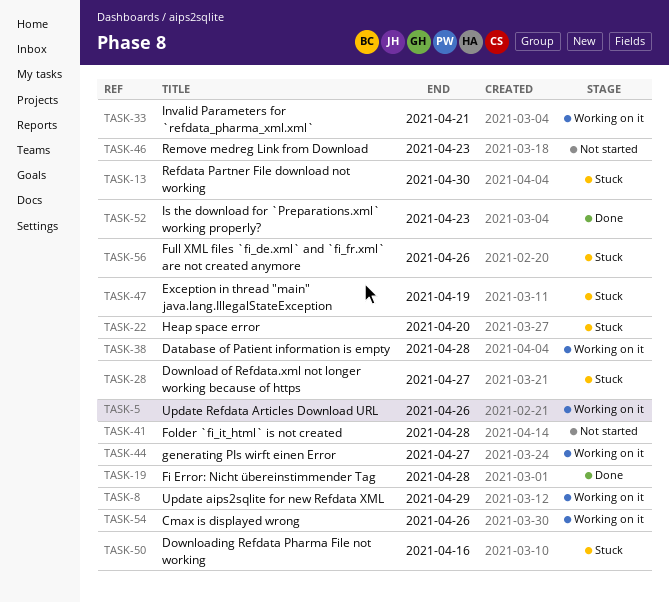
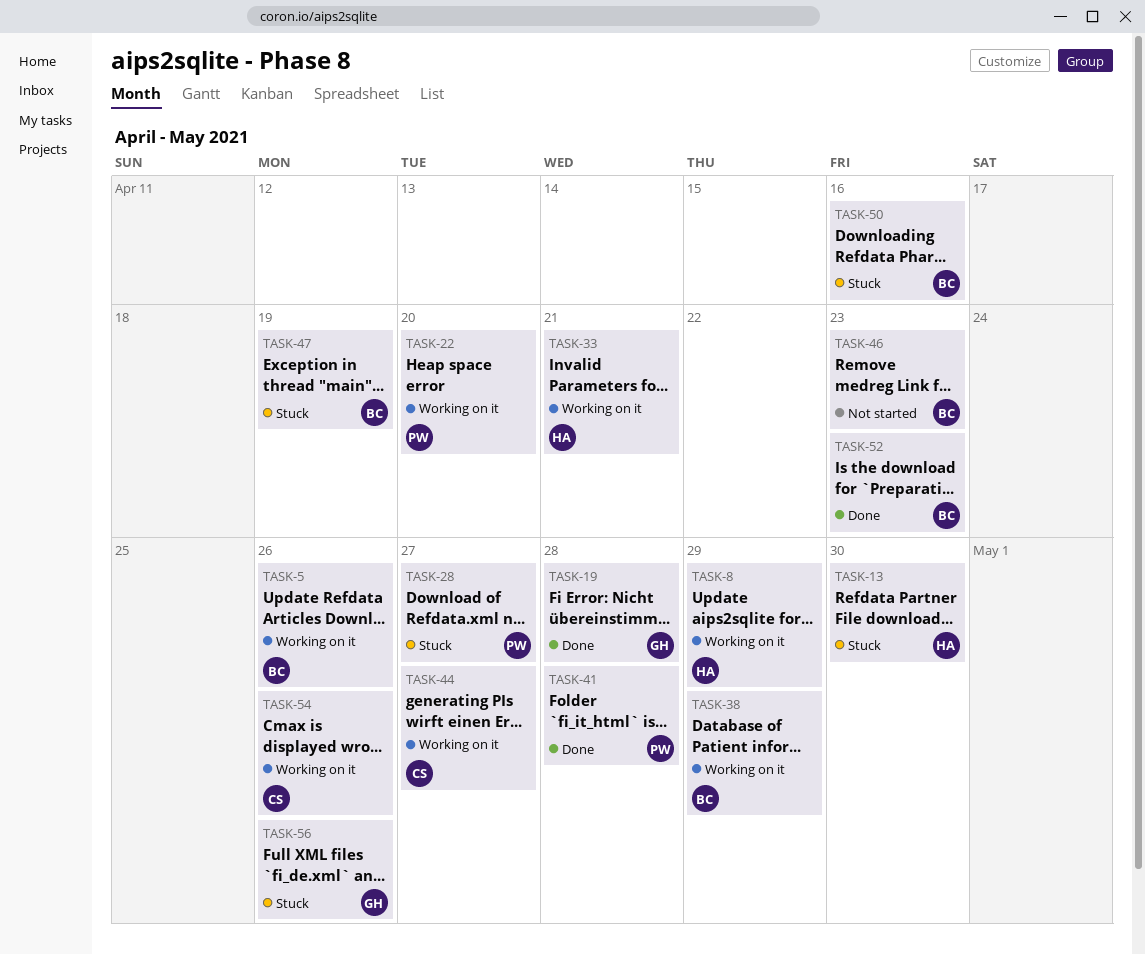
TASK-22, status: Stuck -> Working on it
TASK-38, due: Apr 28 -> Apr 29
TASK-41, status: Not started -> Done

